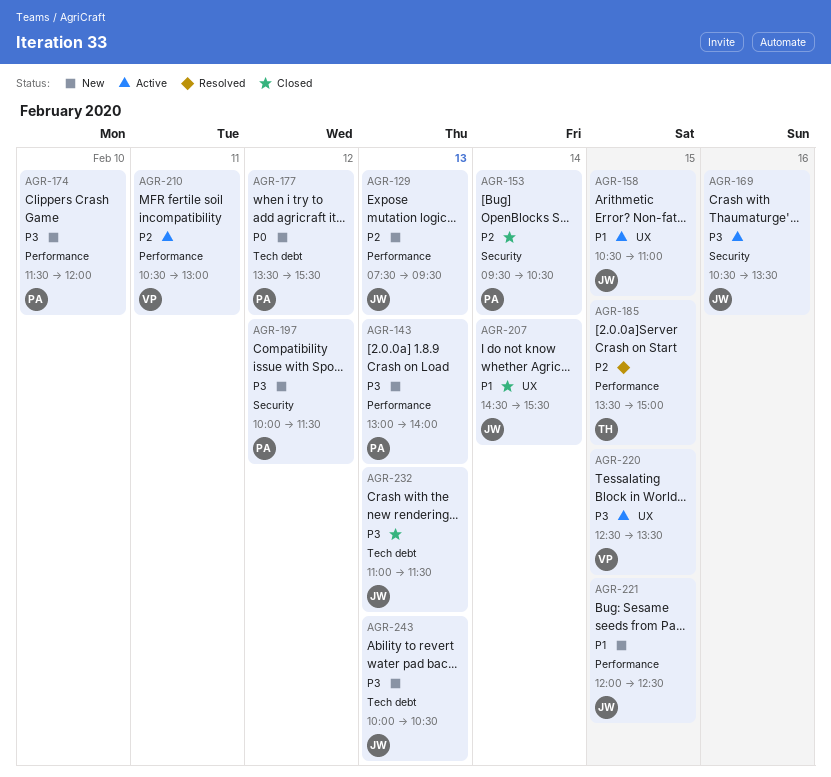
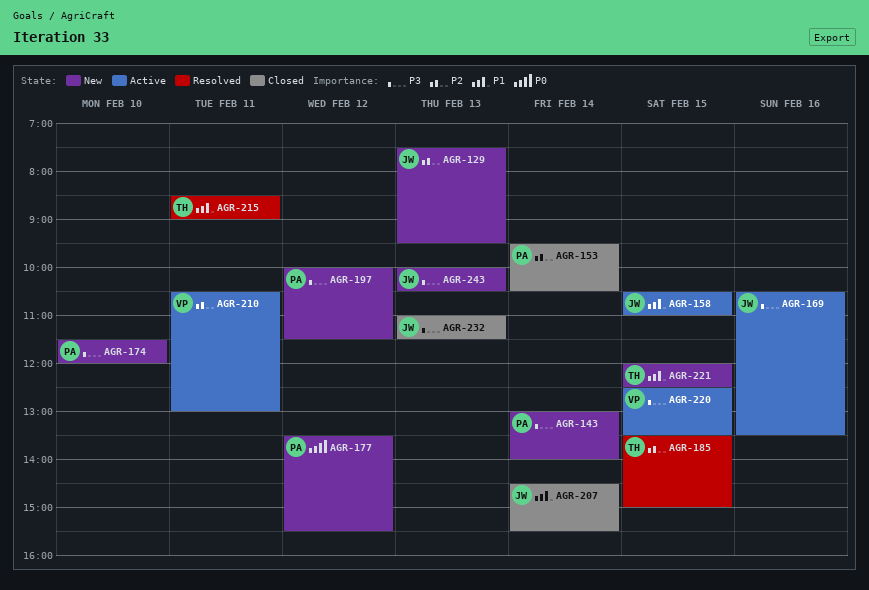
AGR-143, day: Feb 13 -> Feb 14
AGR-215: none -> present
AGR-221, owner: JW -> TH

